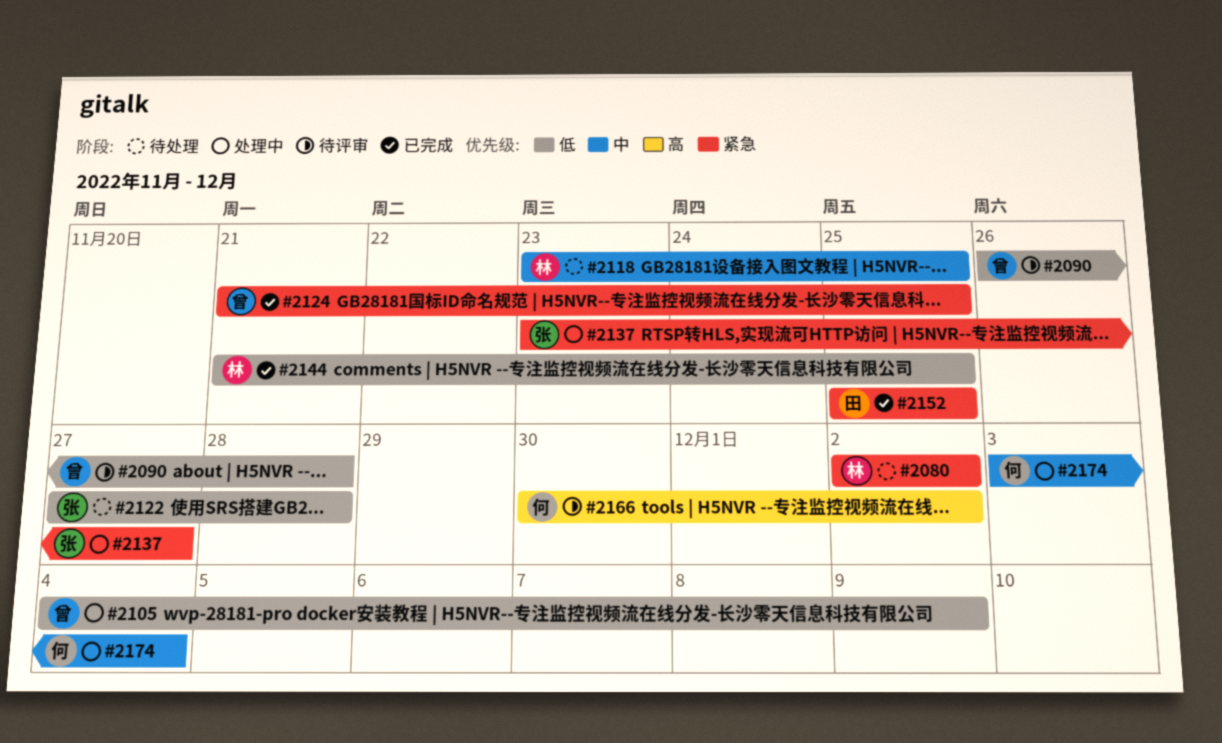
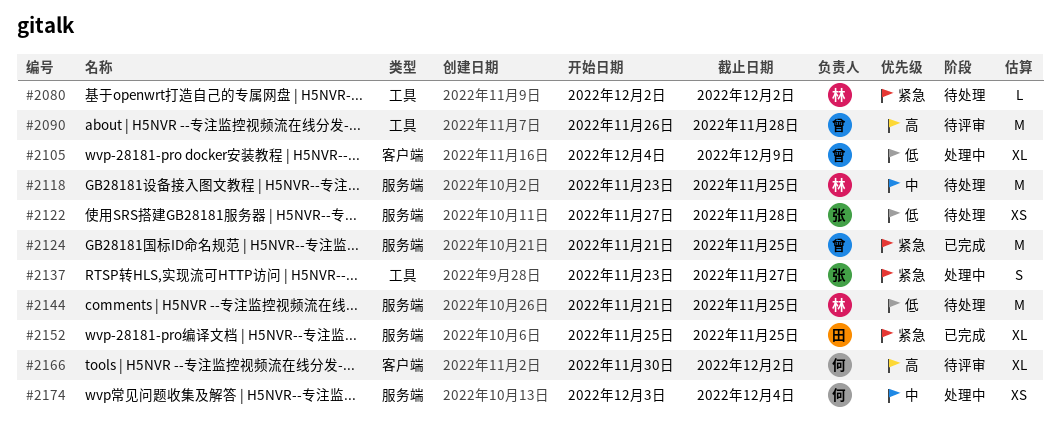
#2090, priority: 低 -> 高
#2144, status: 已完成 -> 待处理

